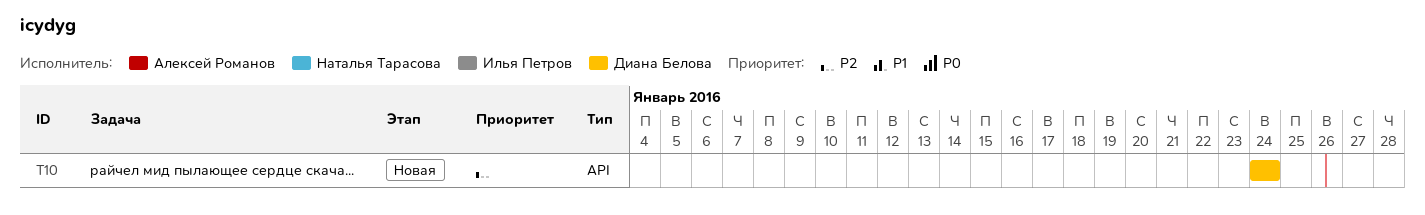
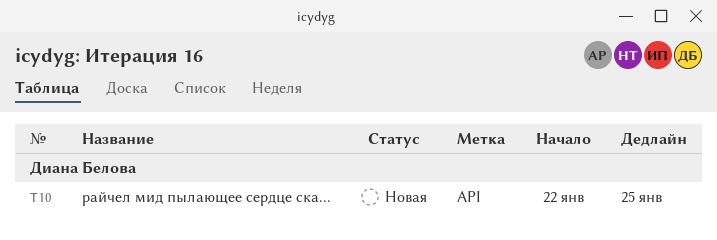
T10, start: Jan 24 -> Jan 22
T10, due: Jan 24 -> Jan 25

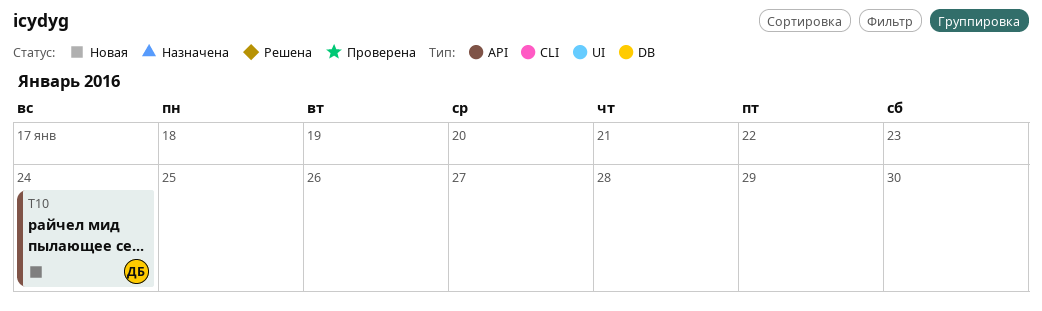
T10, due: Jan 25 -> Jan 24

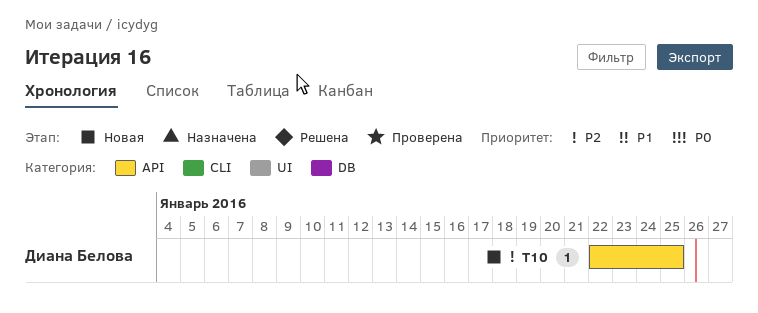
T10, due: Jan 24 -> Jan 25

